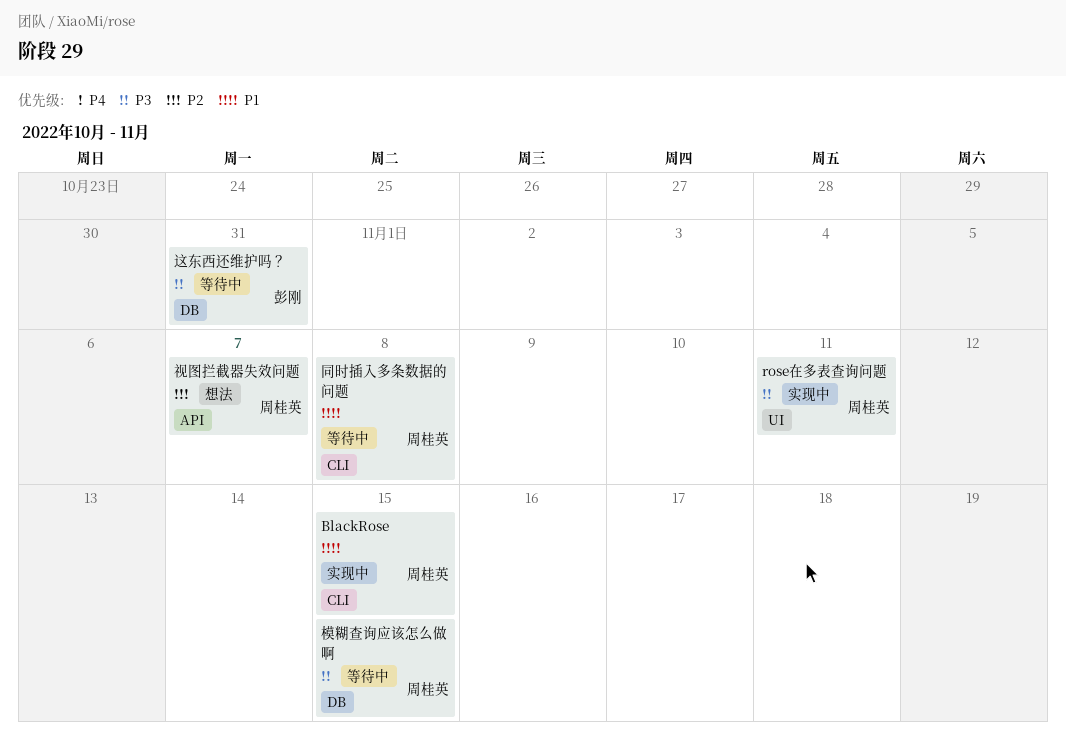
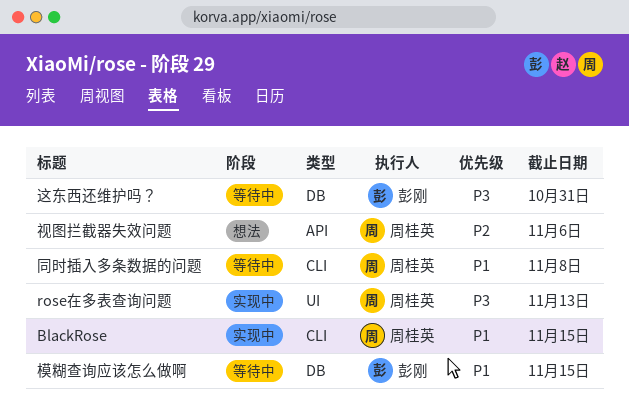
rose在多表查询问题, due: Nov 11 -> Nov 13
模糊查询应该怎么做啊, owner: 周桂英 -> 彭刚
模糊查询应该怎么做啊, priority: P3 -> P1
视图拦截器失效问题, due: Nov 7 -> Nov 6

